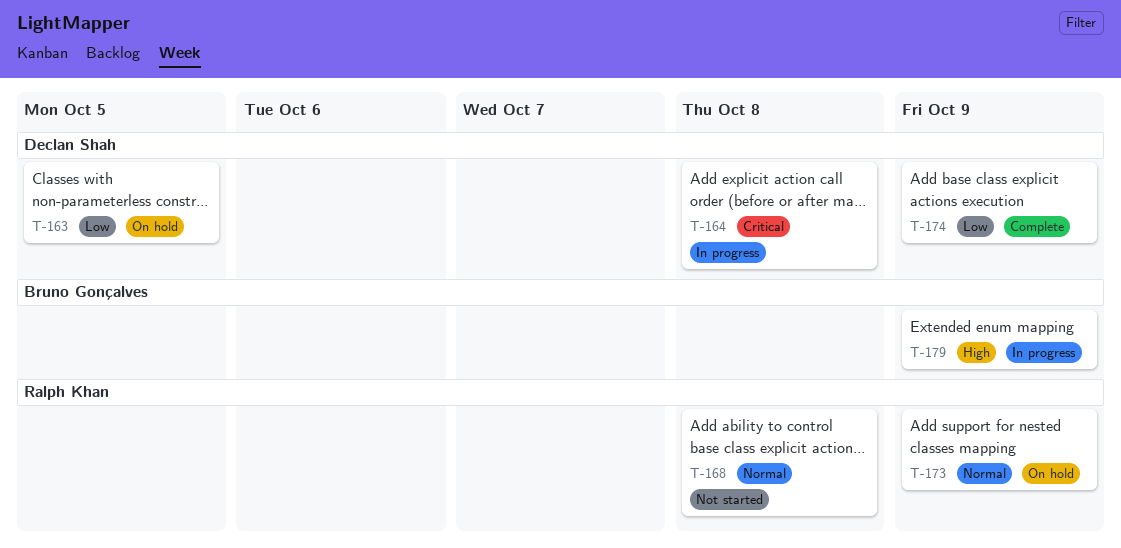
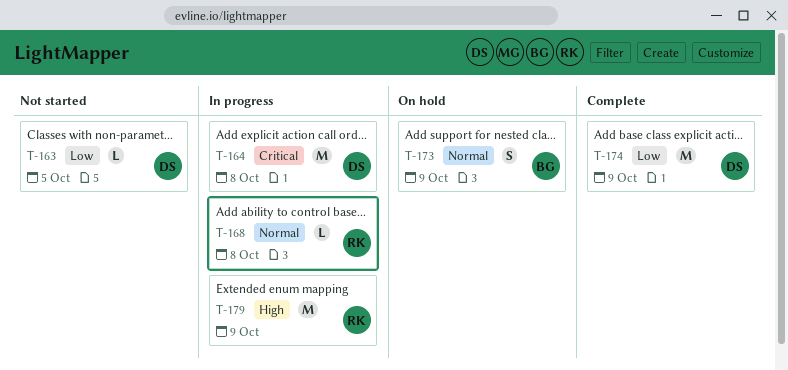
T-163, status: On hold -> Not started
T-168, status: Not started -> In progress
T-173, owner: Ralph Khan -> Bruno Gonçalves
T-179, owner: Bruno Gonçalves -> Ralph Khan

